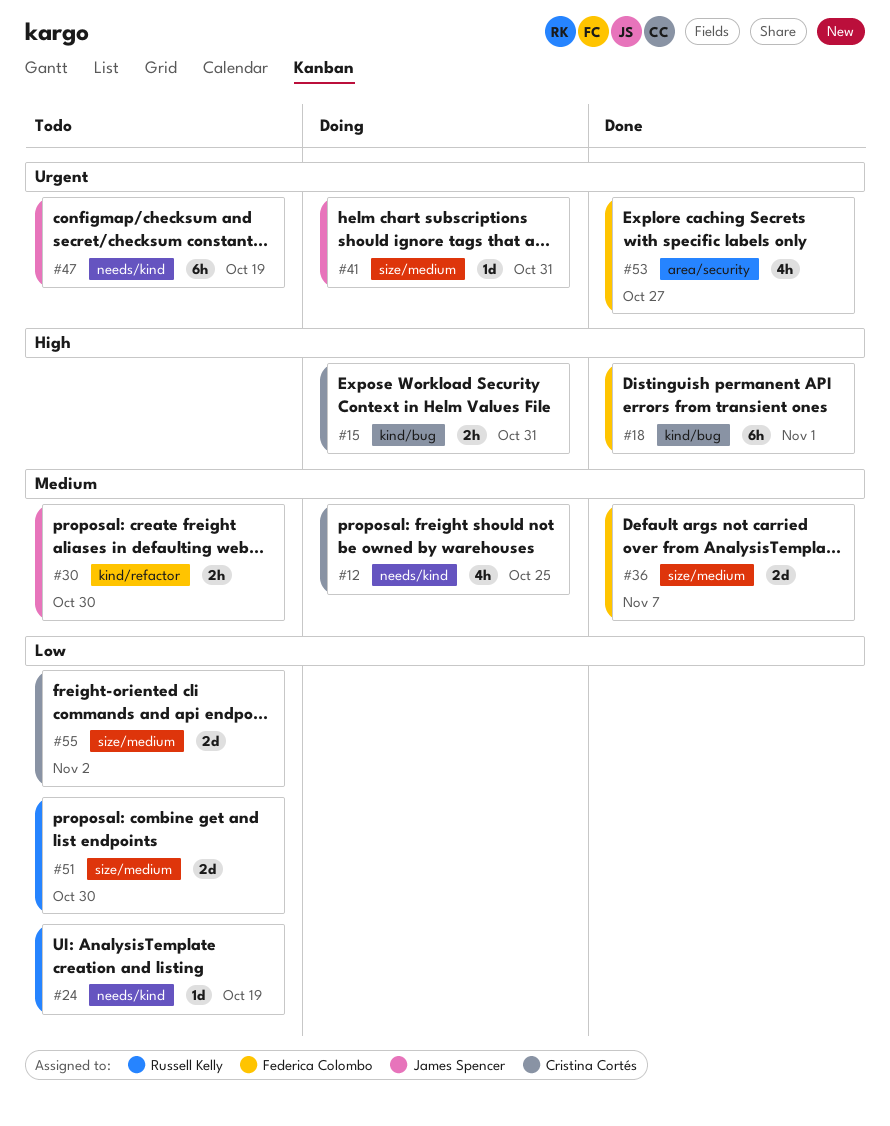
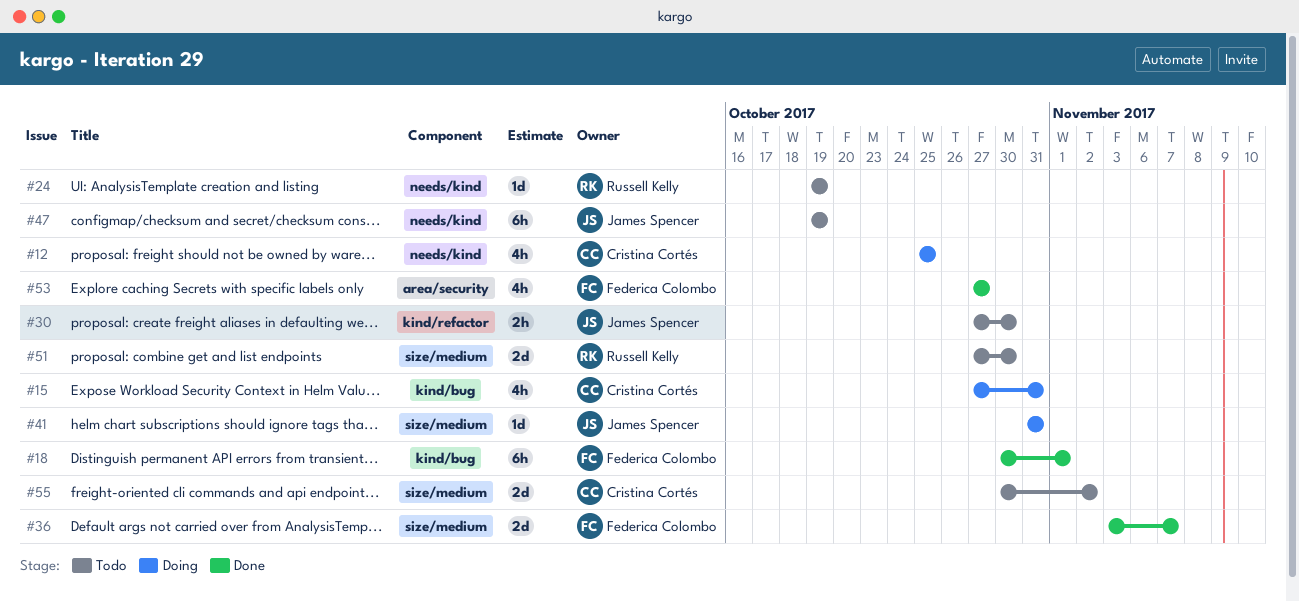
#15, estimate: 2h -> 4h

